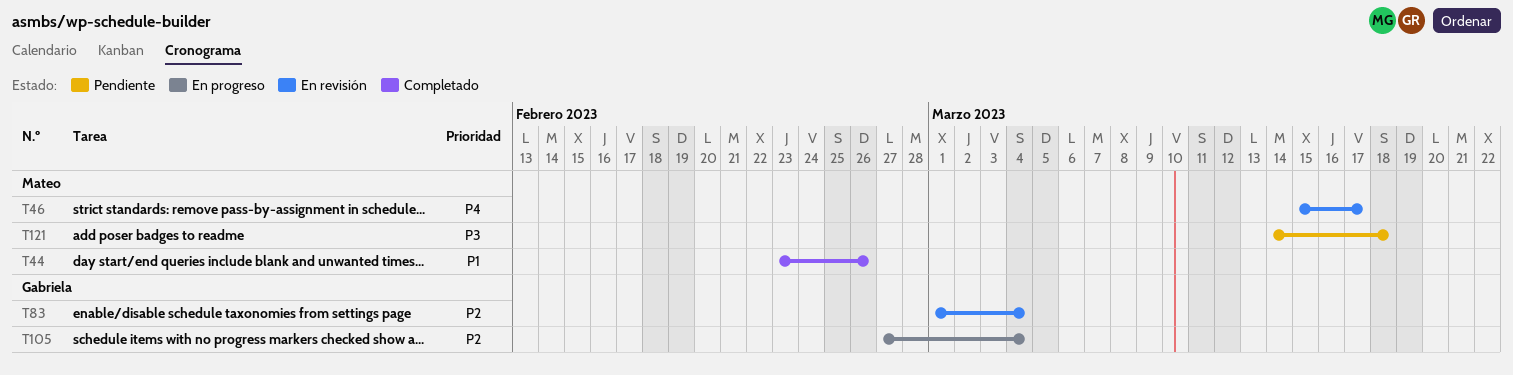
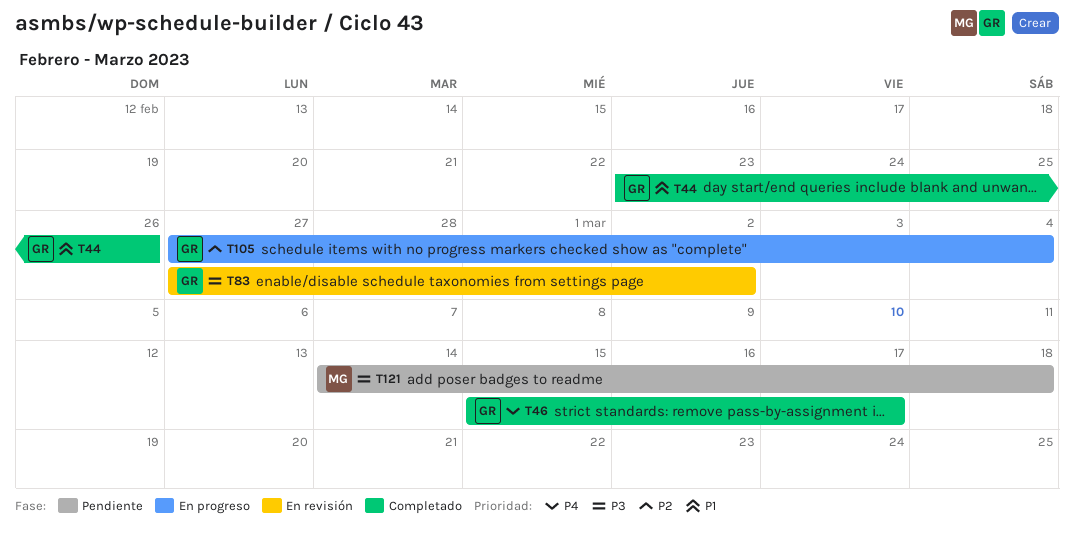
T44, owner: Mateo -> Gabriela
T46, status: En revisión -> Completado
T46, owner: Mateo -> Gabriela
T83, priority: P2 -> P3
T83, start: Mar 1 -> Feb 27
T83, due: Mar 4 -> Mar 2

